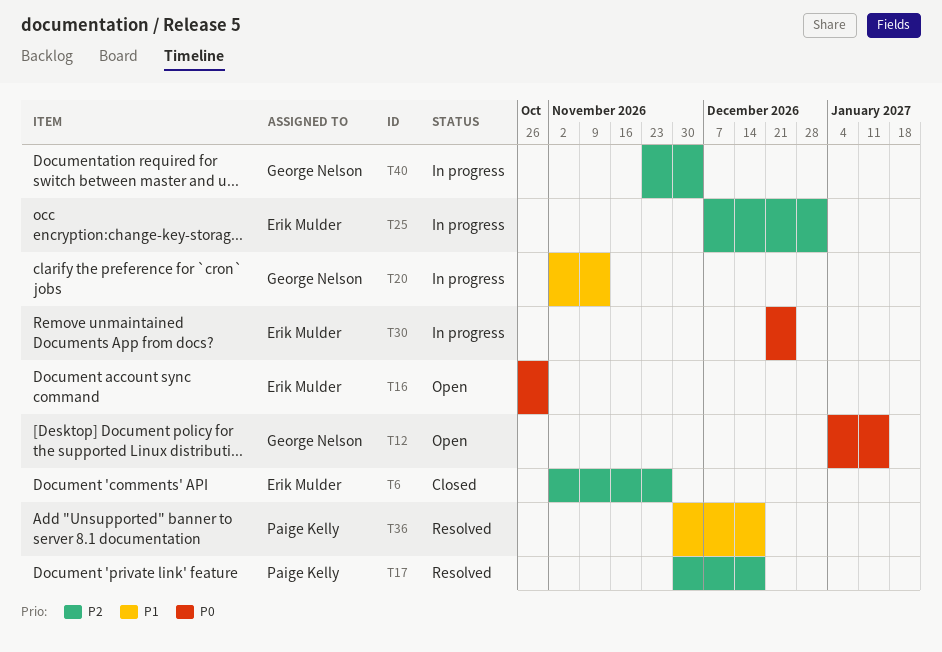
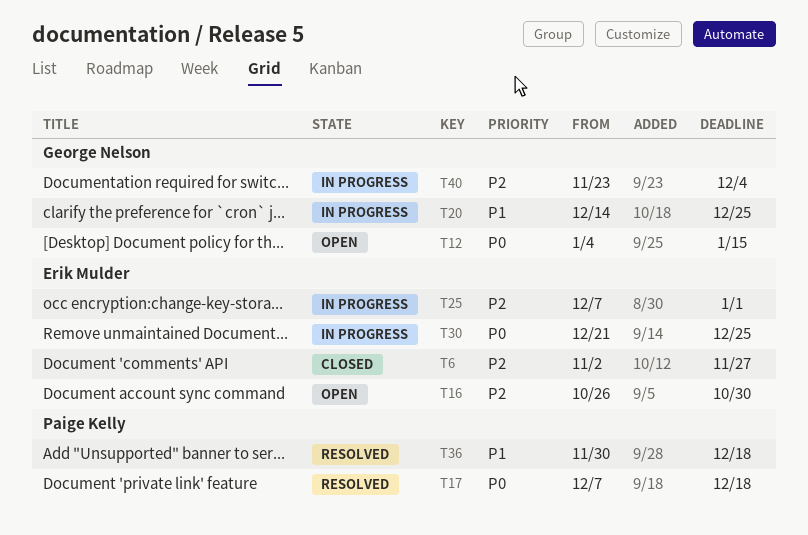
T16, priority: P0 -> P2
T17, priority: P2 -> P0
T17, start: Nov 30 -> Dec 7
T20, start: Nov 2 -> Dec 14
T20, due: Nov 13 -> Dec 25

